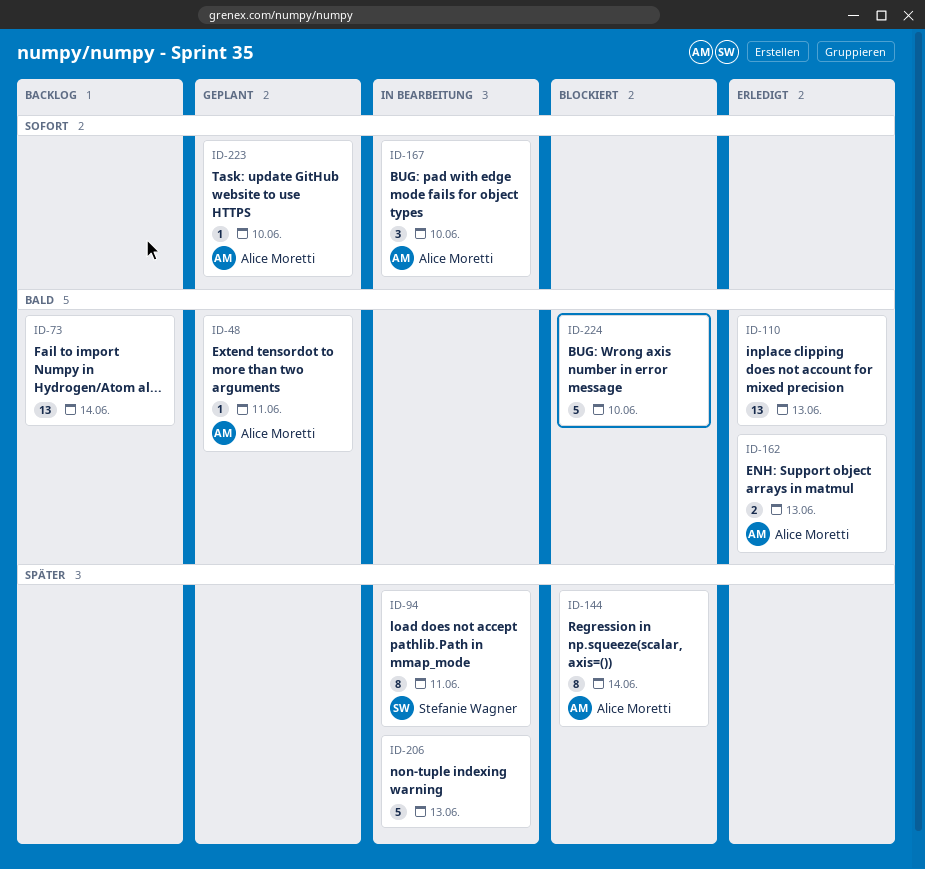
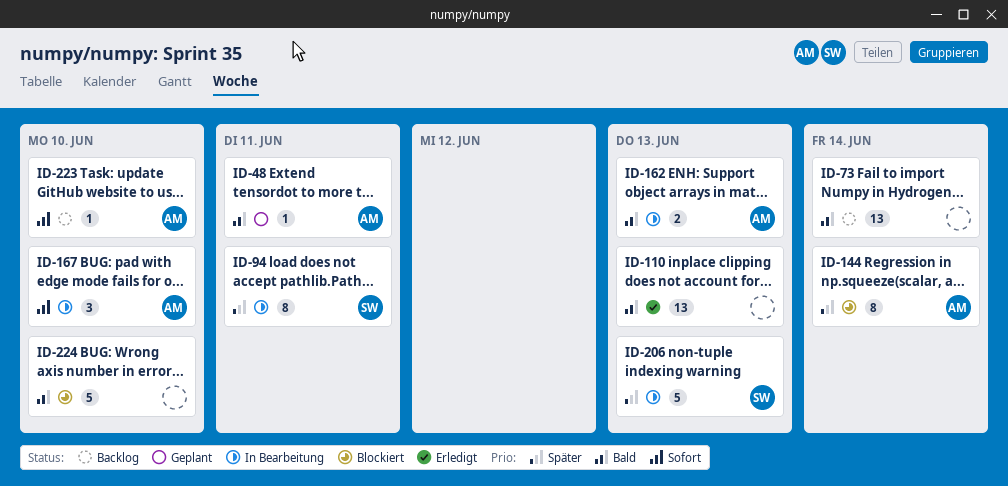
ID-162, status: Erledigt -> In Bearbeitung
ID-206, owner: none -> Stefanie Wagner
ID-223, status: Geplant -> Backlog

